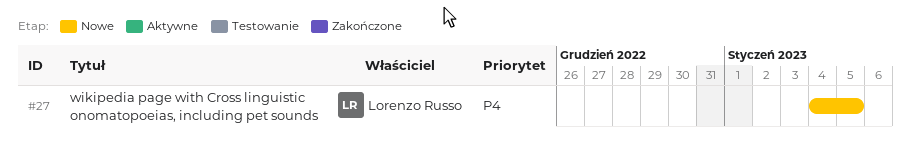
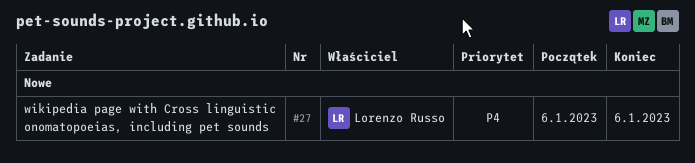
#27, start: Jan 4 -> Jan 6
#27, due: Jan 5 -> Jan 6

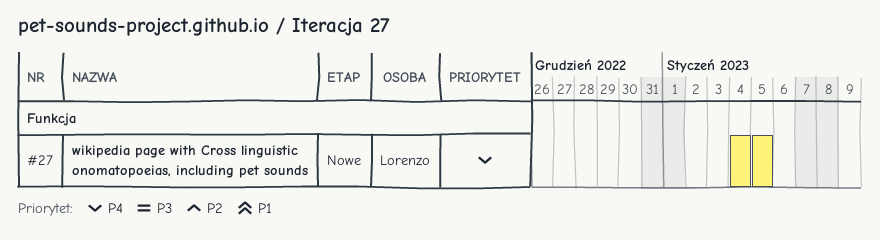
#27, start: Jan 6 -> Jan 4
#27, due: Jan 6 -> Jan 5

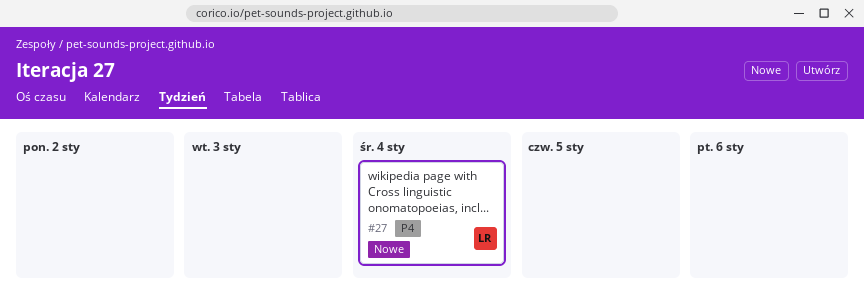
#27, due: Jan 5 -> Jan 4

